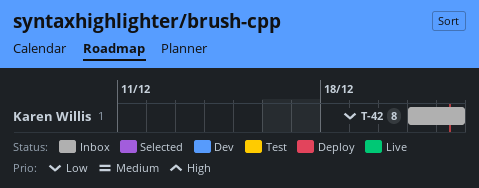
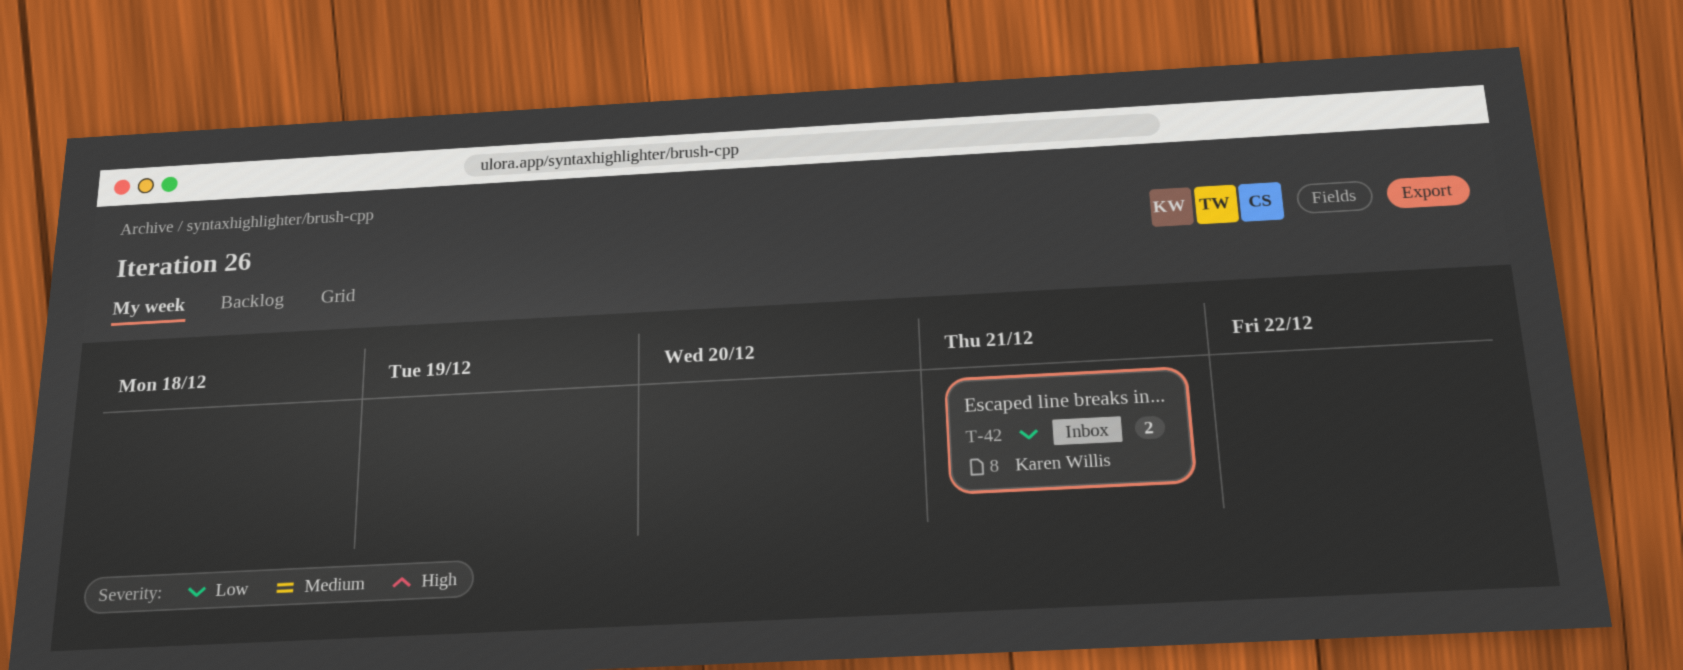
T-42, estimate: 8 -> 2
T-42, due: Dec 22 -> Dec 21

